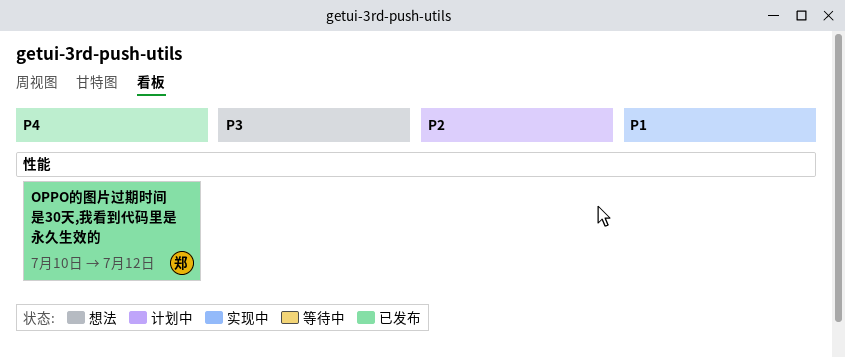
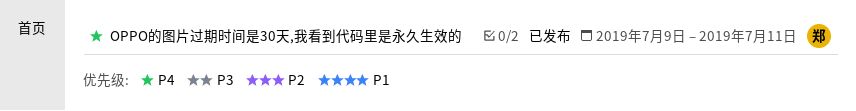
OPPO的图片过期时间是30天,我看到代码里是永久生效的, start: Jul 10 -> Jul 9
OPPO的图片过期时间是30天,我看到代码里是永久生效的, due: Jul 12 -> Jul 11

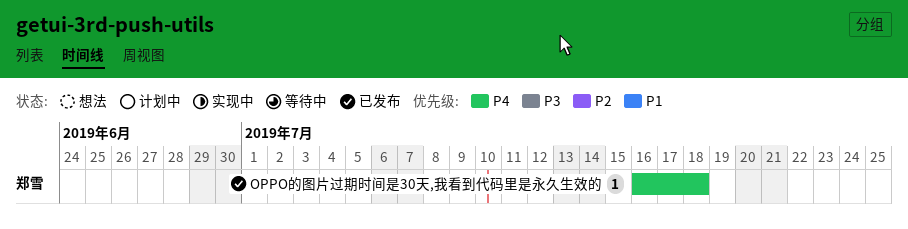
OPPO的图片过期时间是30天,我看到代码里是永久生效的, start: Jul 9 -> Jul 16
OPPO的图片过期时间是30天,我看到代码里是永久生效的, due: Jul 11 -> Jul 18

